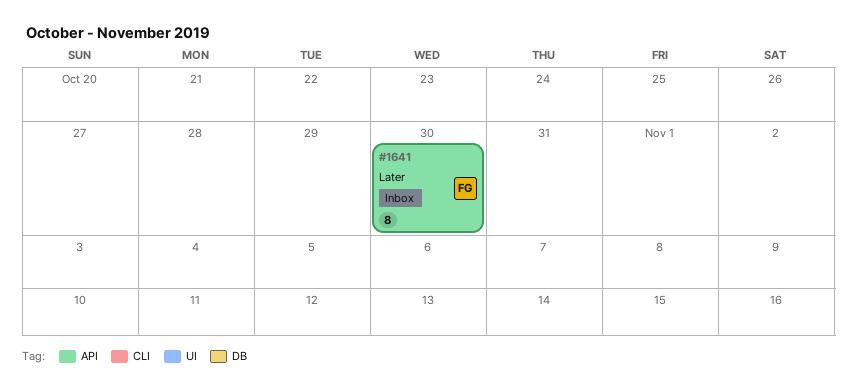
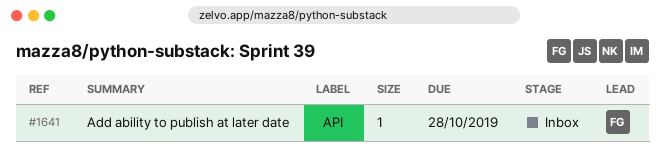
#1641, estimate: 8 -> 1
#1641, due: Oct 30 -> Oct 28

